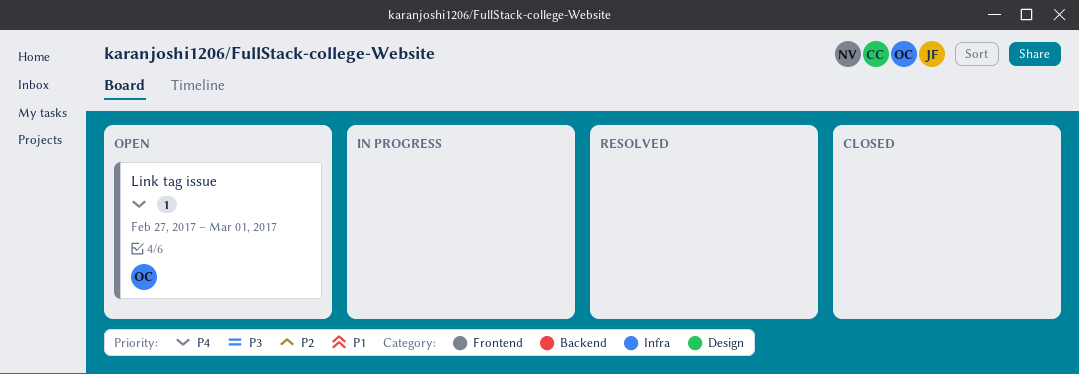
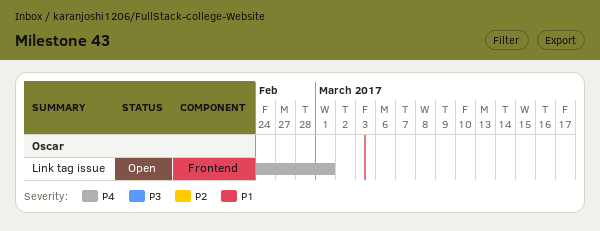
Link tag issue, start: Feb 27 -> Feb 24

